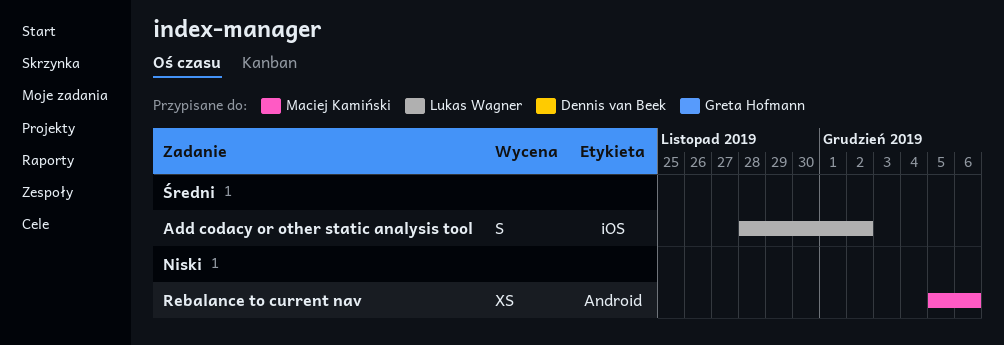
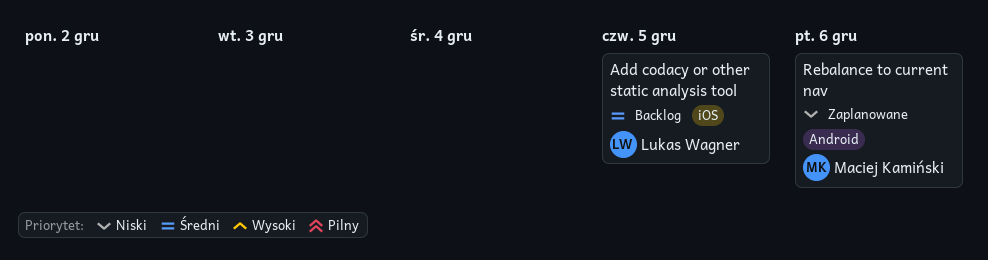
Add codacy or other static analysis tool, due: Dec 2 -> Dec 5

